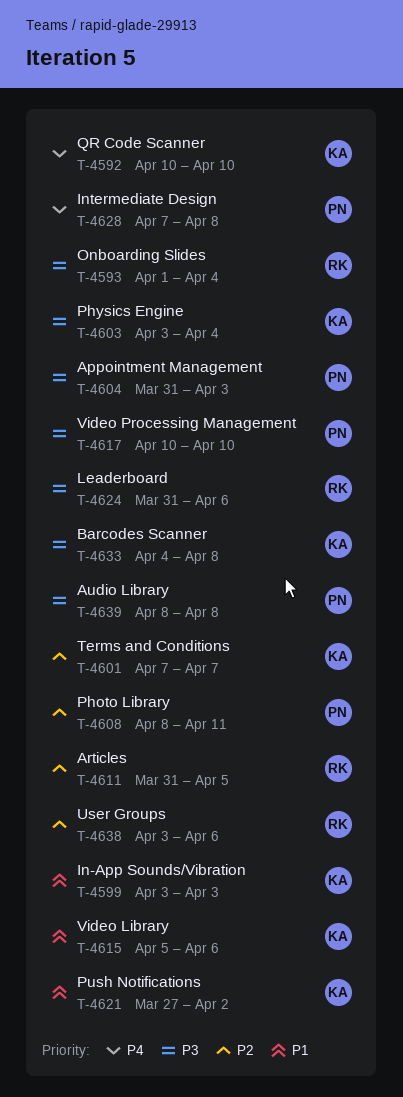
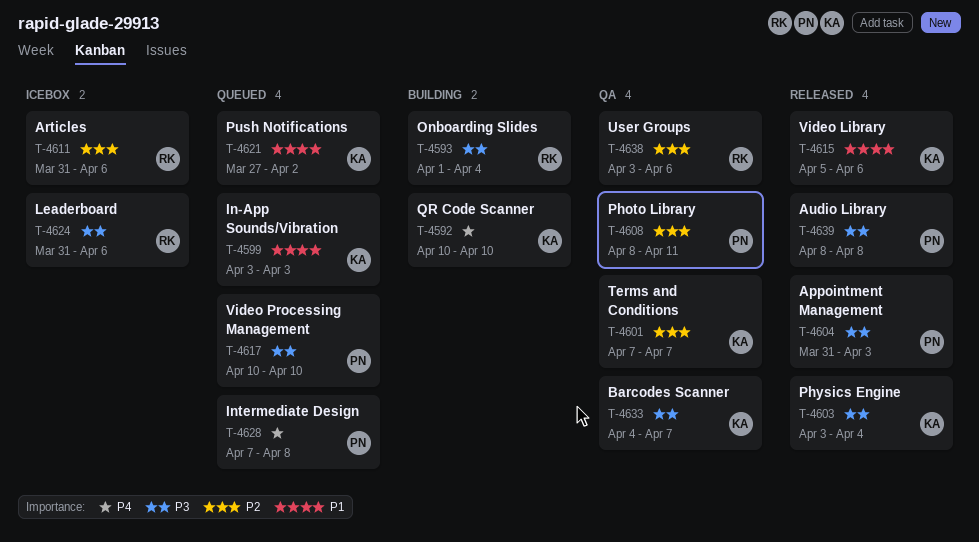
T-4611, due: Apr 5 -> Apr 6
T-4633, due: Apr 8 -> Apr 7

